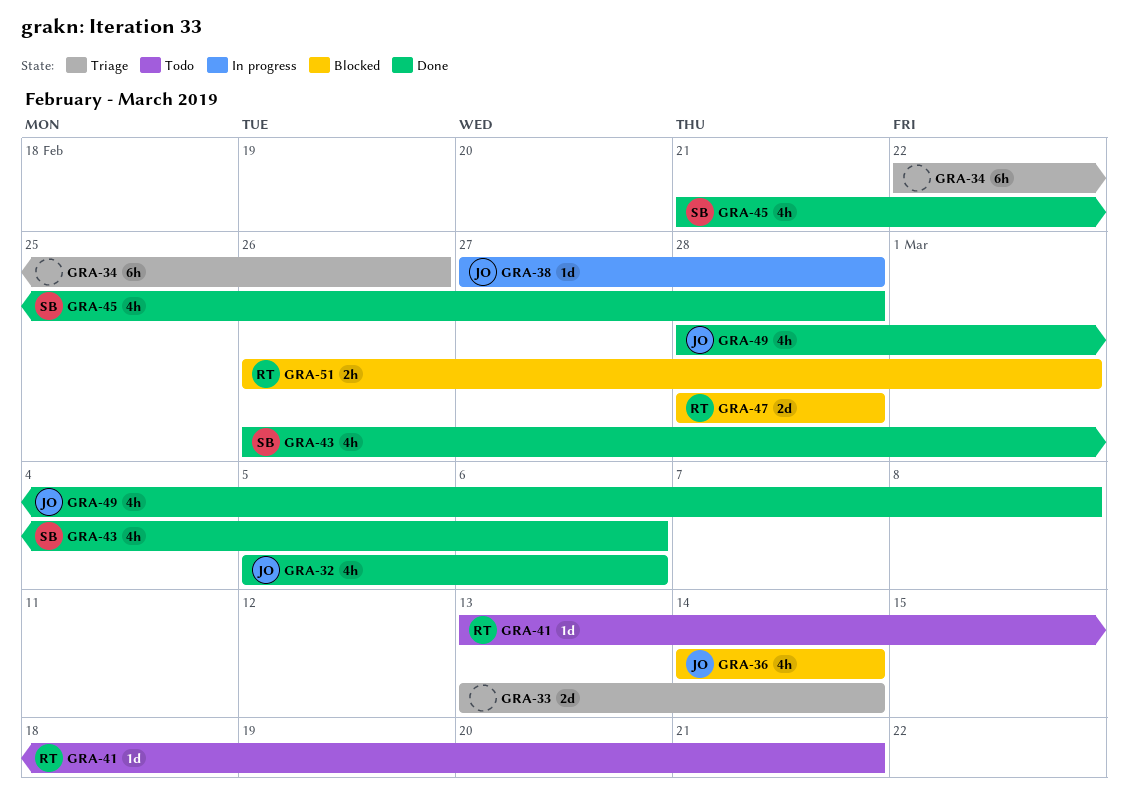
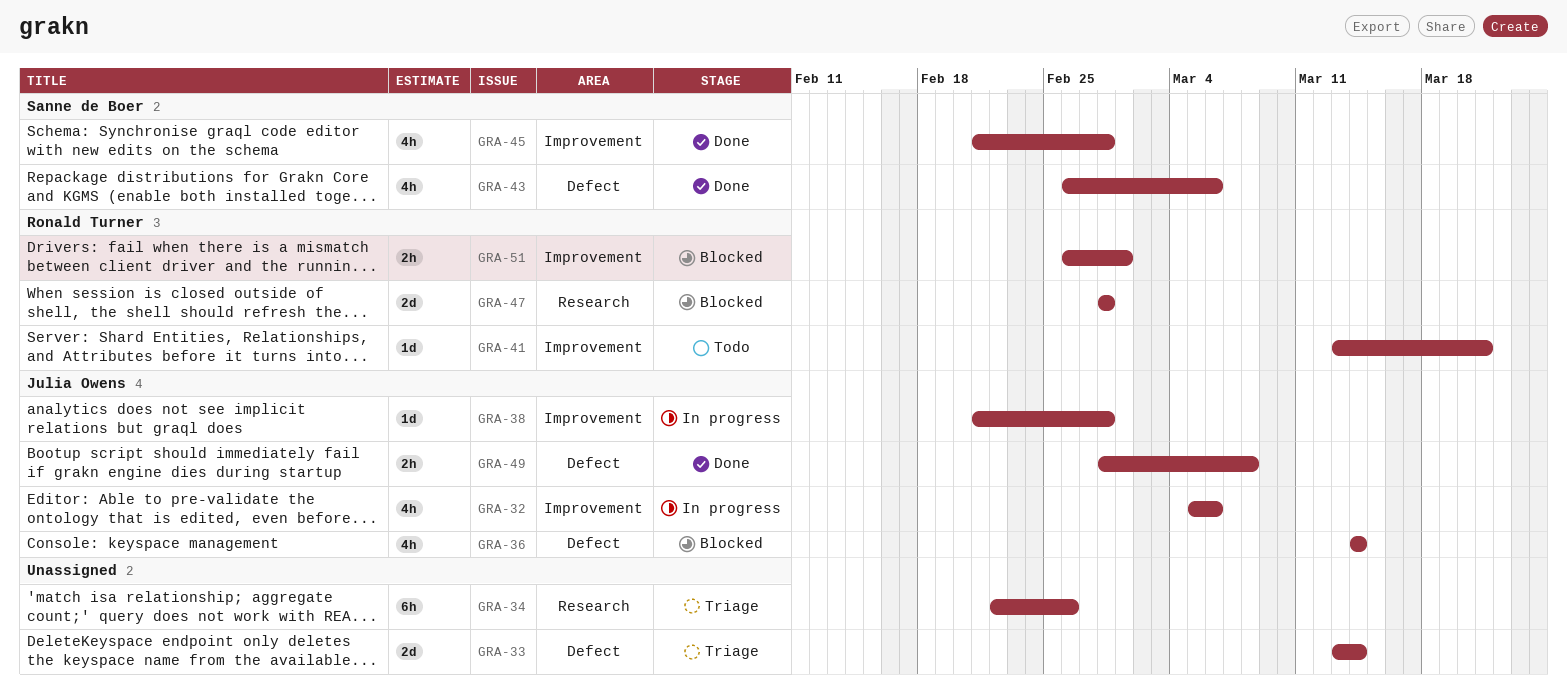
GRA-32, status: Done -> In progress
GRA-38, start: Feb 27 -> Feb 21
GRA-49, estimate: 4h -> 2h

